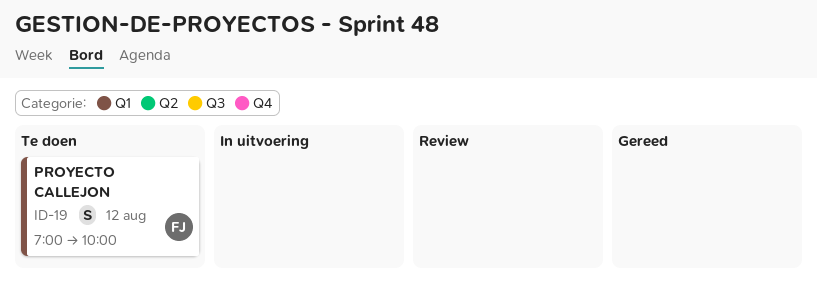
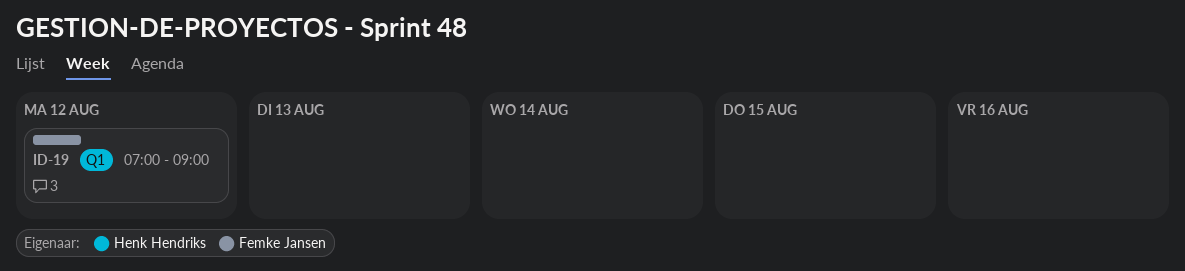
ID-19, ends: 10:00 -> 09:00

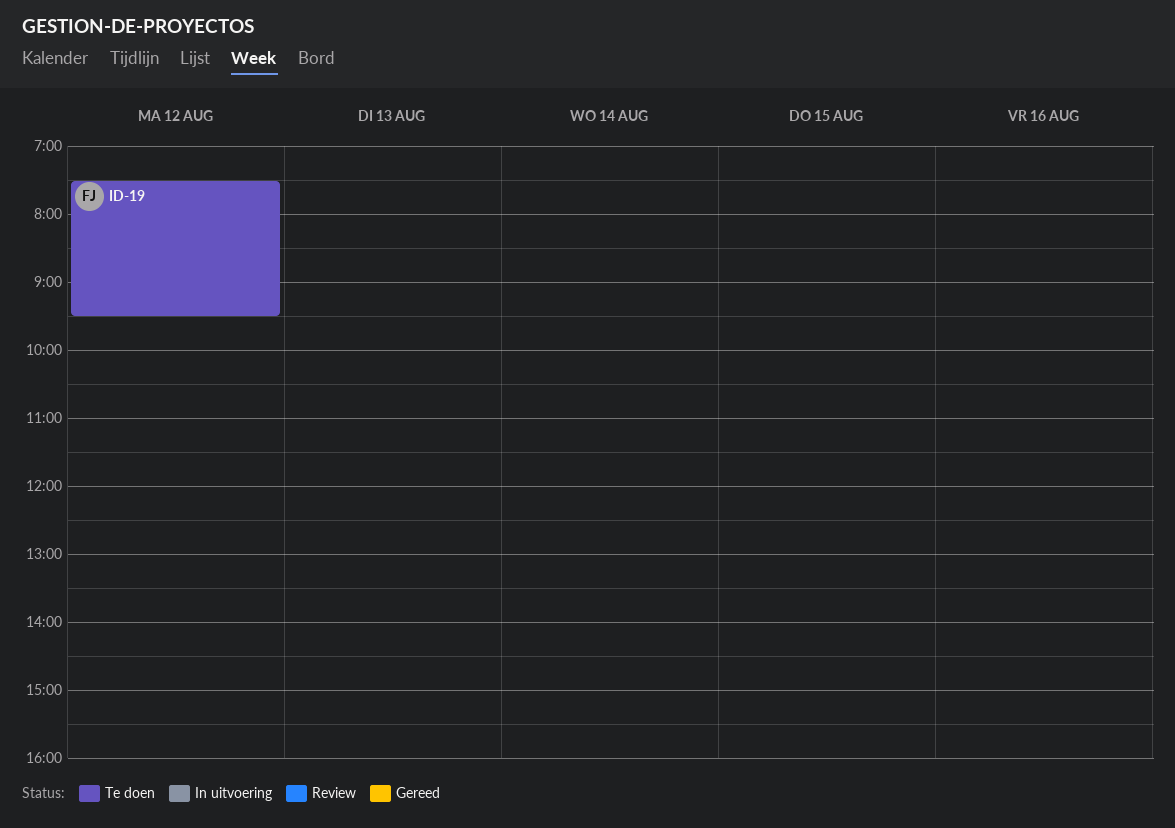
ID-19, begins: 07:00 -> 07:30
ID-19, ends: 09:00 -> 09:30

